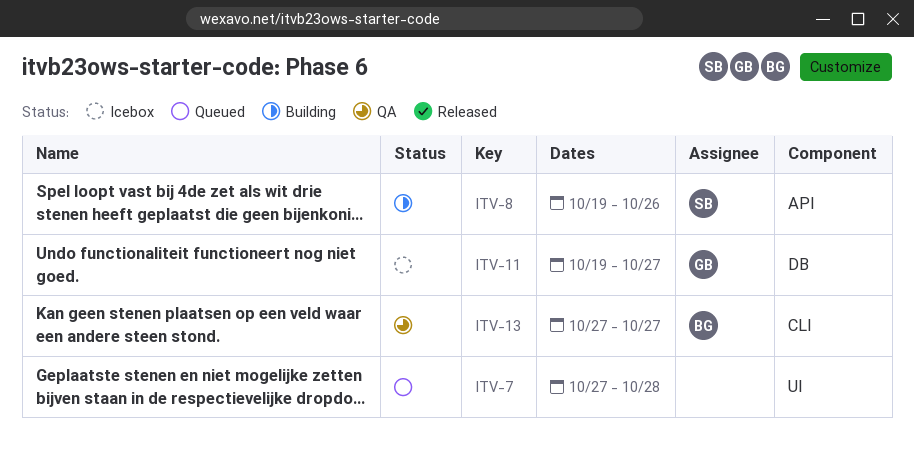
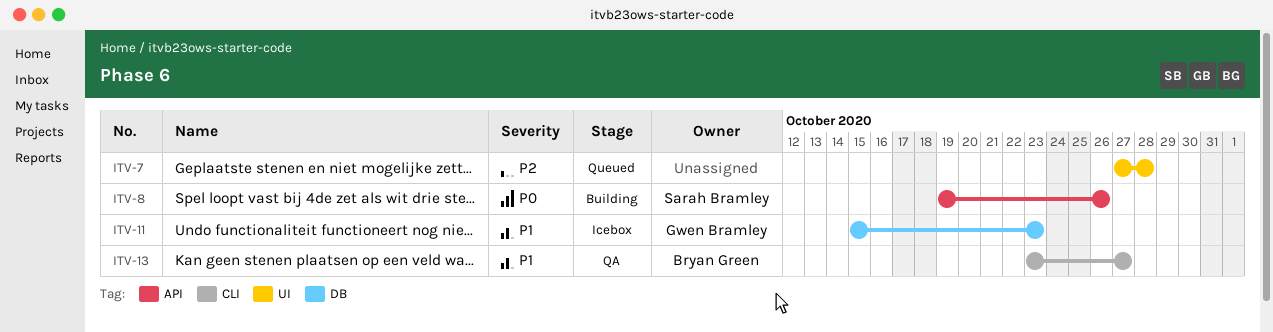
ITV-11, start: Oct 19 -> Oct 15
ITV-11, due: Oct 27 -> Oct 23
ITV-13, start: Oct 27 -> Oct 23

